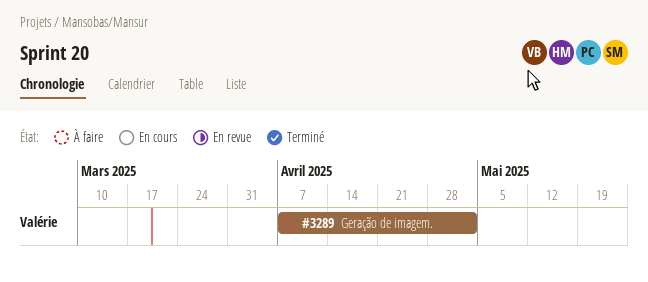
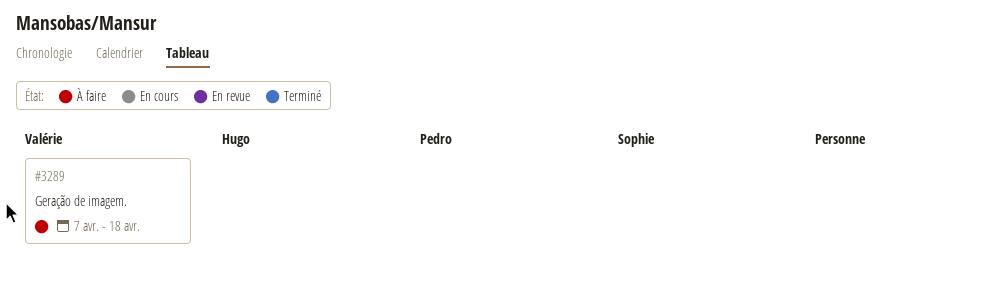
#3289, due: May 2 -> Apr 18

